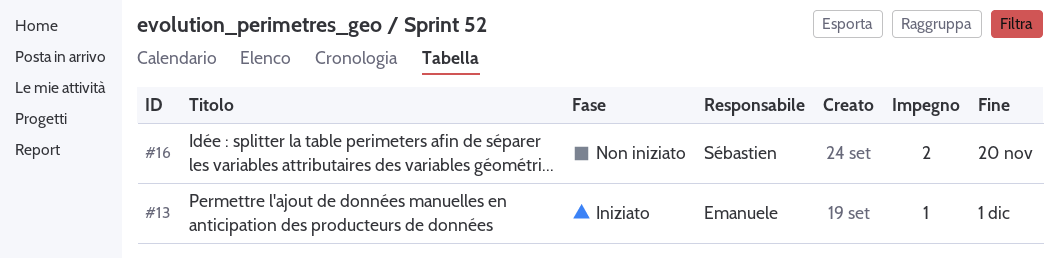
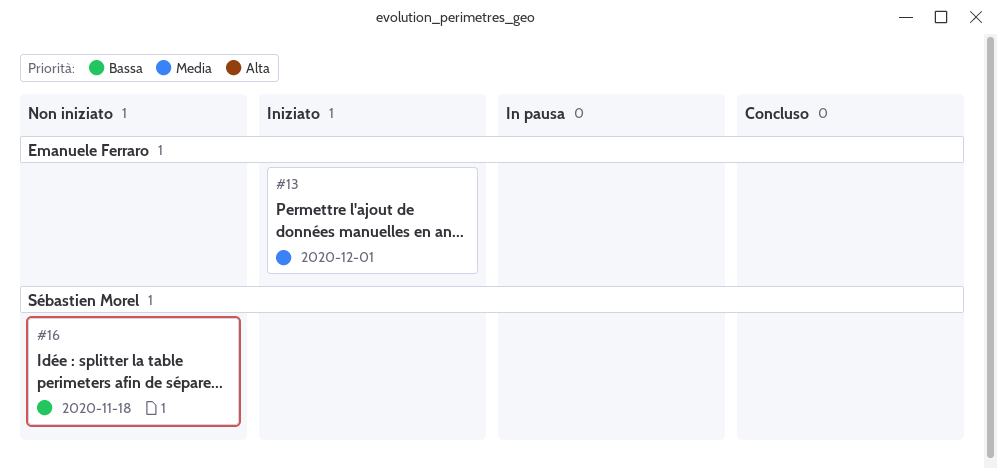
#16, due: Nov 20 -> Nov 18

